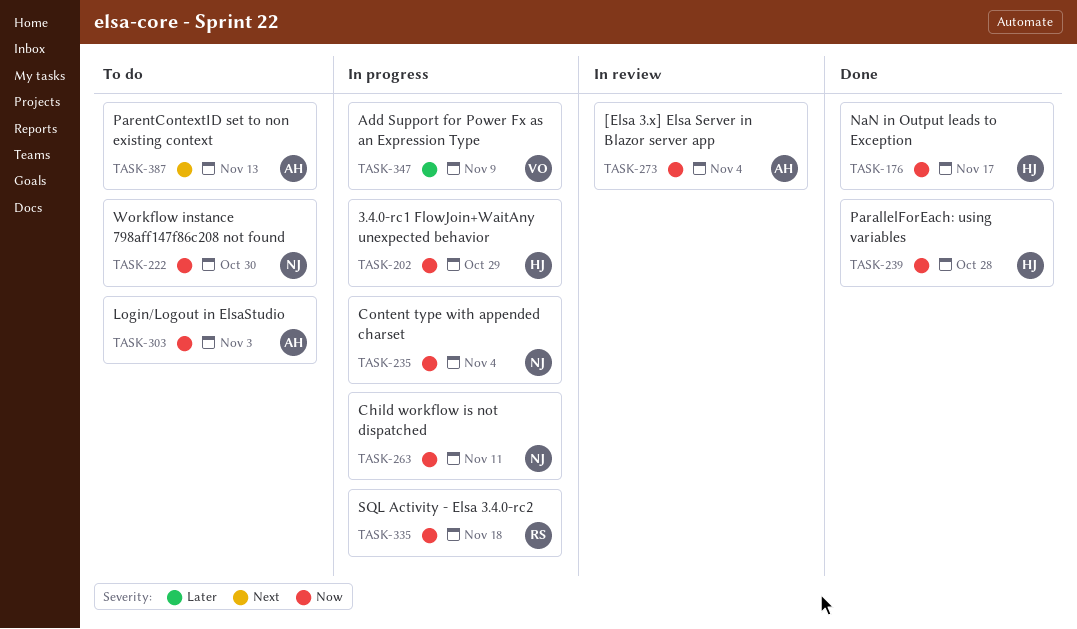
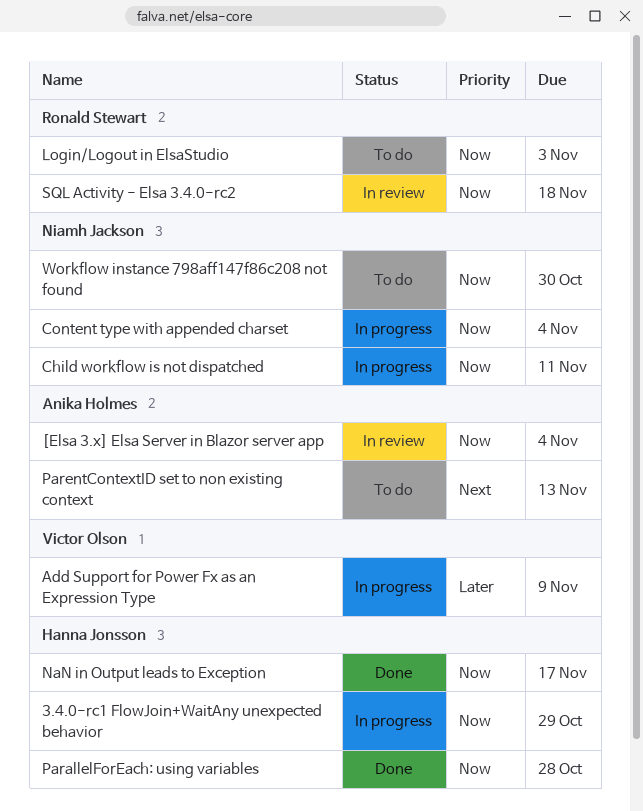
Login/Logout in ElsaStudio, owner: Anika Holmes -> Ronald Stewart
SQL Activity - Elsa 3.4.0-rc2, status: In progress -> In review

